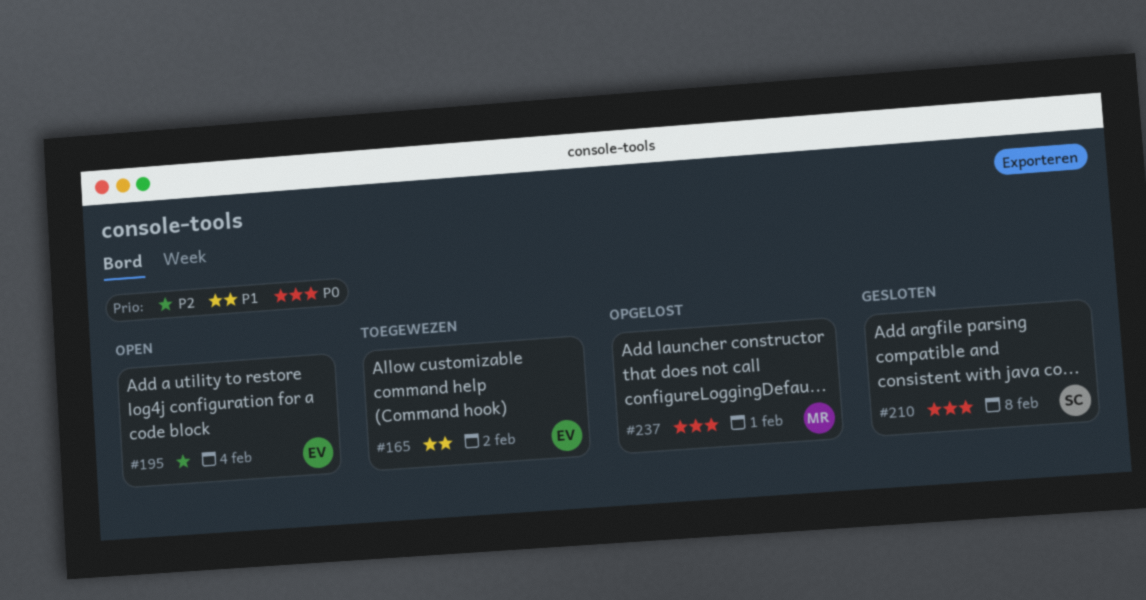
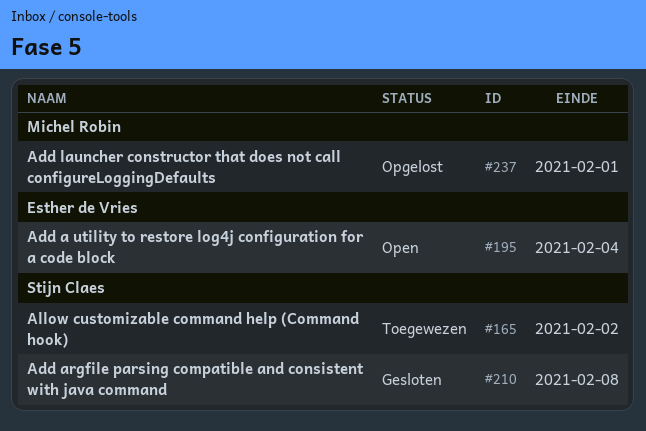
#165, owner: Esther de Vries -> Stijn Claes

